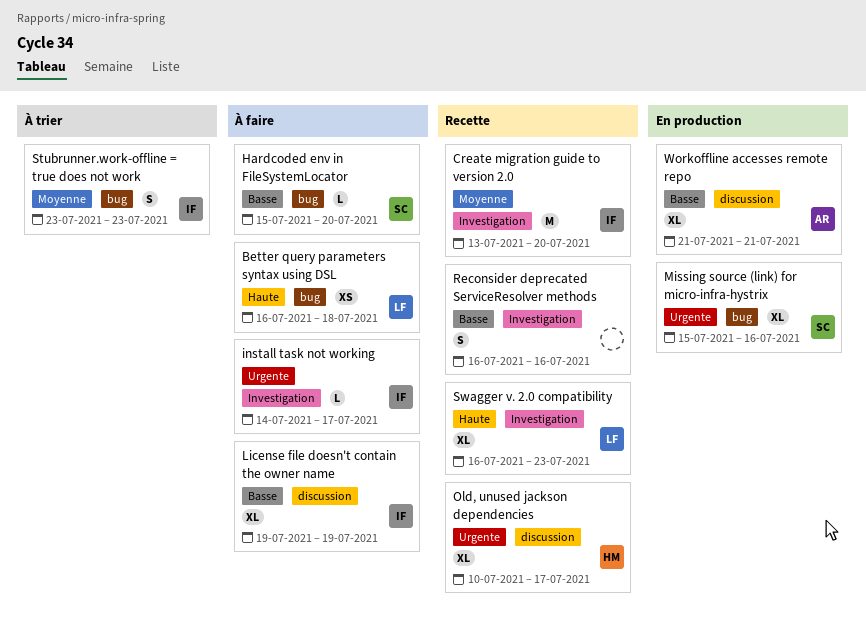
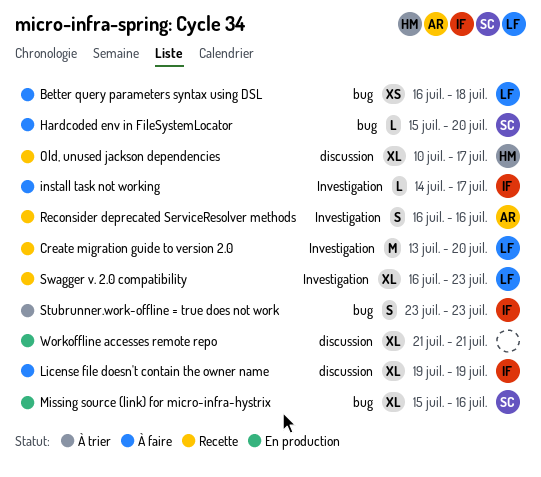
Create migration guide to version 2.0, owner: IF -> LF
Reconsider deprecated ServiceResolver methods, owner: none -> AR
Workoffline accesses remote repo, owner: AR -> none

